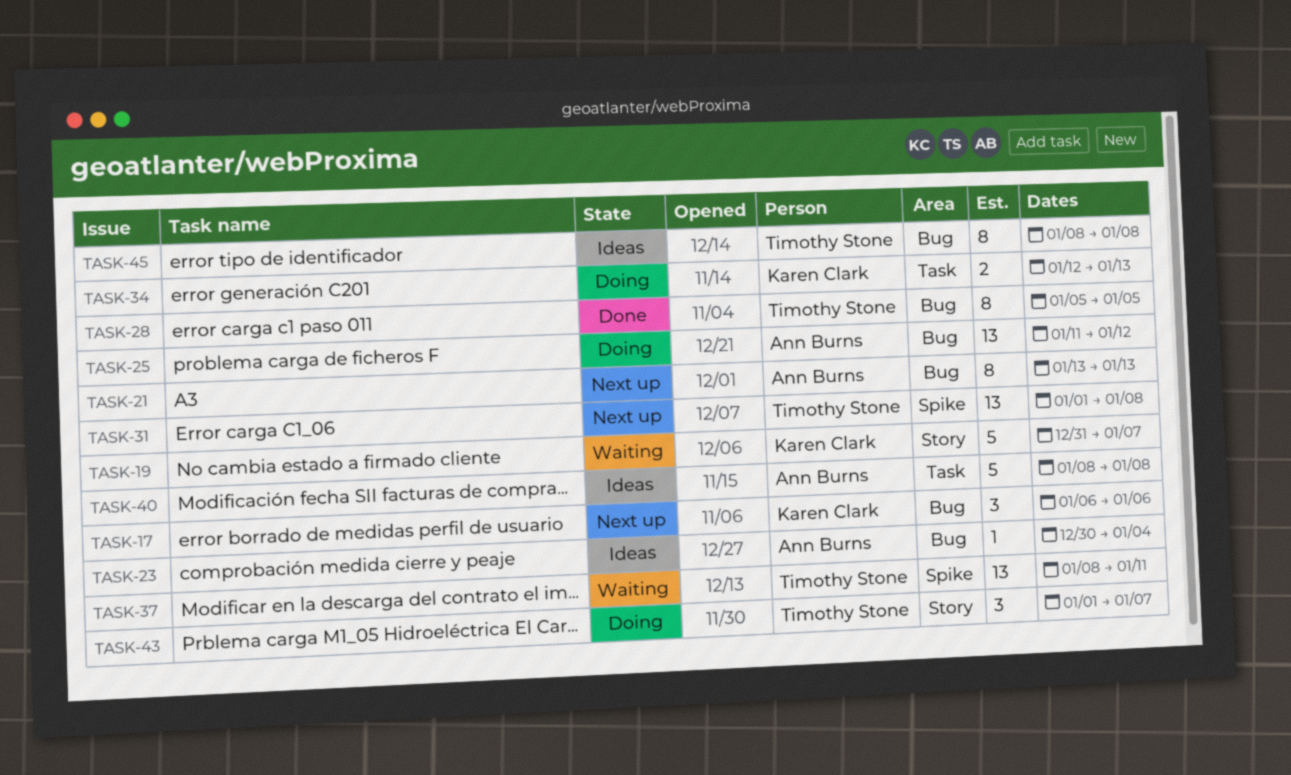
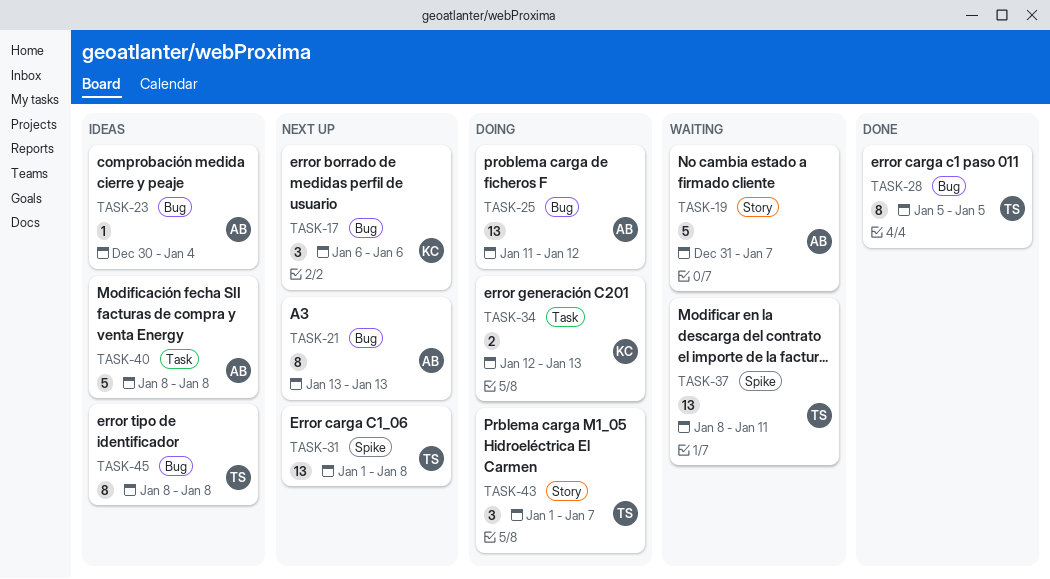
TASK-19, owner: Karen Clark -> Ann Burns

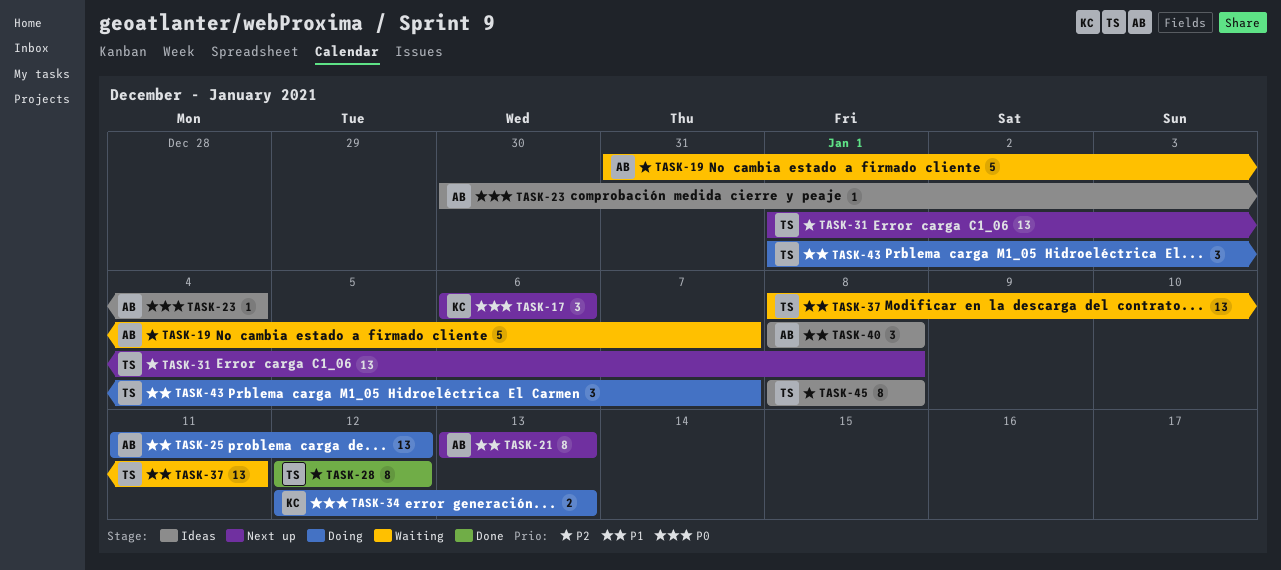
TASK-28, start: Jan 5 -> Jan 12
TASK-28, due: Jan 5 -> Jan 12
TASK-40, estimate: 5 -> 3

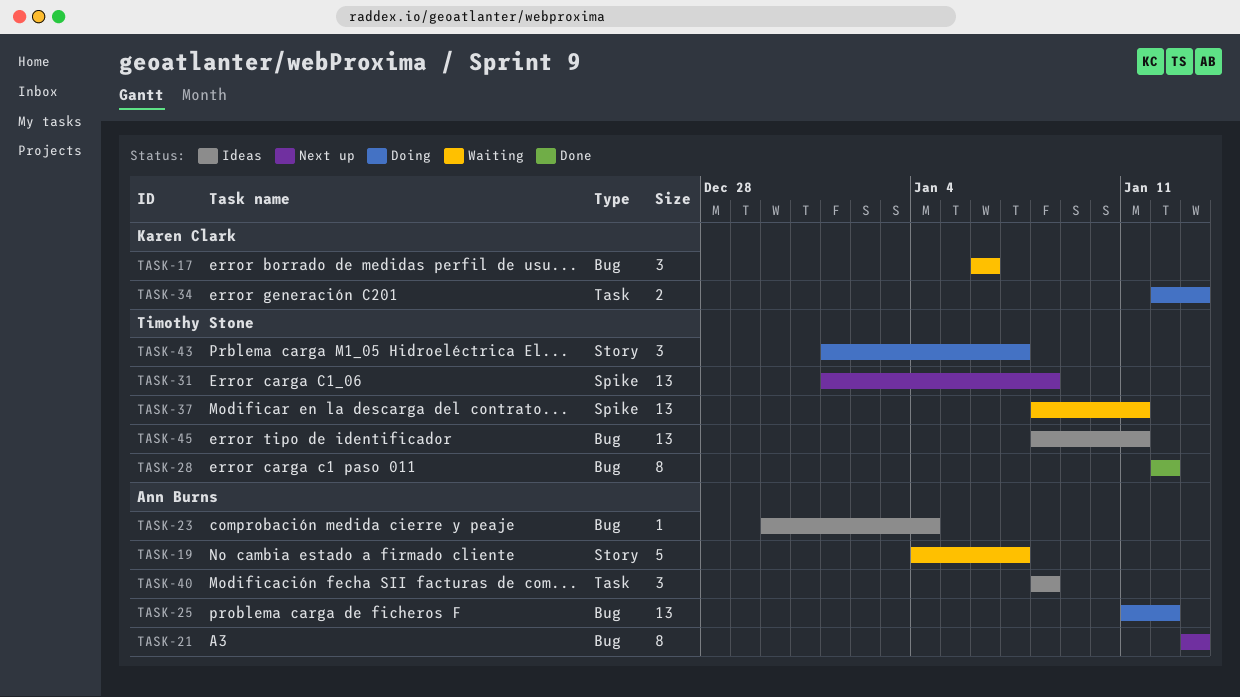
TASK-17, status: Next up -> Waiting
TASK-19, start: Dec 31 -> Jan 4
TASK-45, estimate: 8 -> 13
TASK-45, due: Jan 8 -> Jan 11

